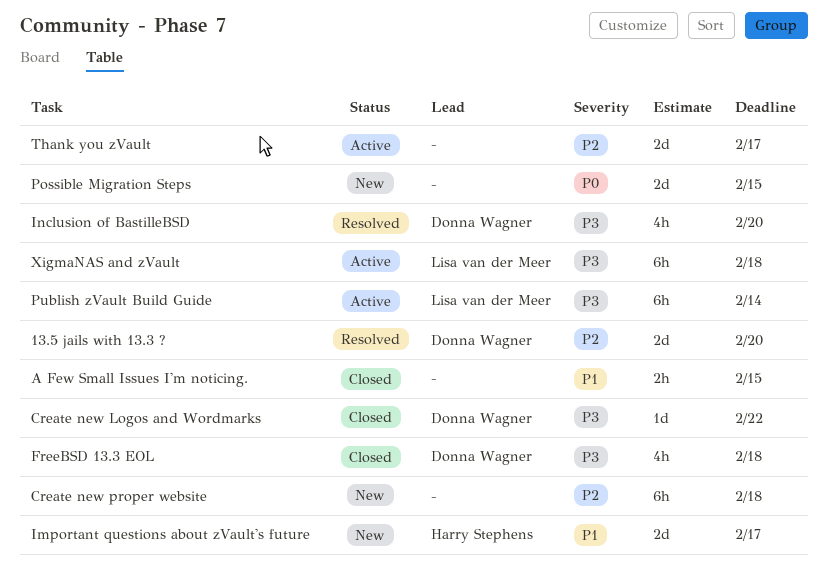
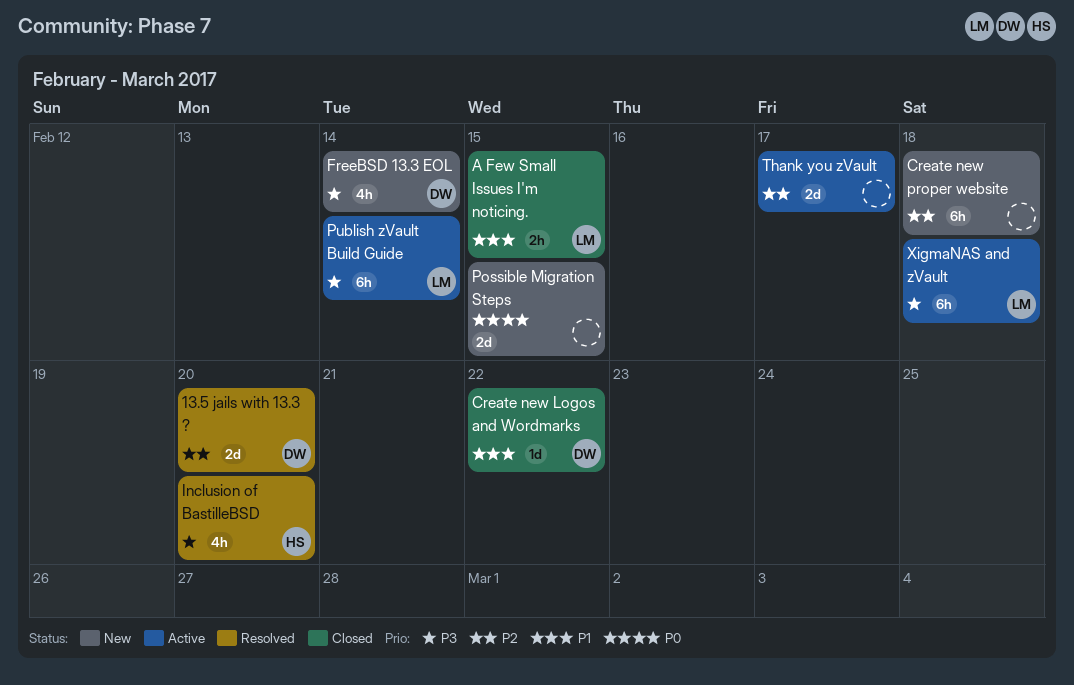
A Few Small Issues I'm noticing., owner: none -> Lisa van der Meer
Create new Logos and Wordmarks, priority: P3 -> P1
FreeBSD 13.3 EOL, status: Closed -> New
FreeBSD 13.3 EOL, due: Feb 18 -> Feb 14
Important questions about zVault's future: present -> none
Inclusion of BastilleBSD, owner: Donna Wagner -> Harry Stephens

